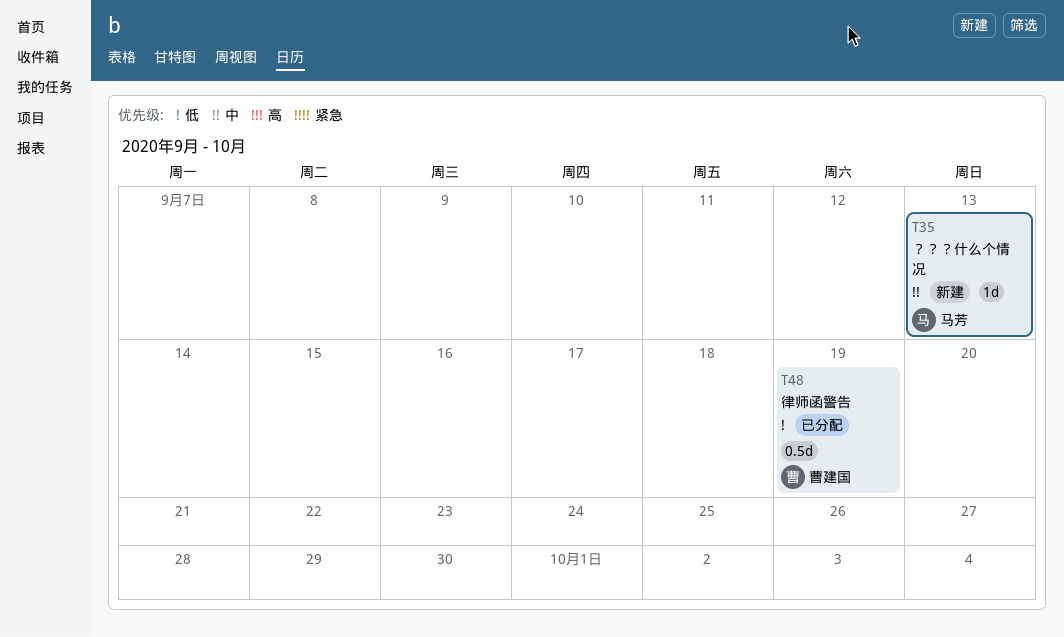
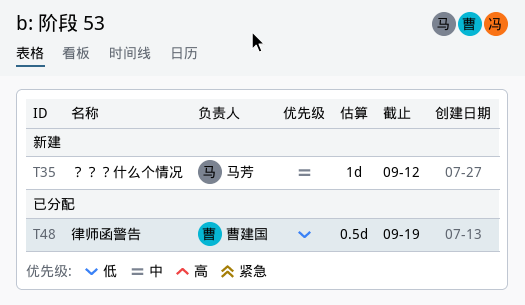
T35, due: Sep 13 -> Sep 12

